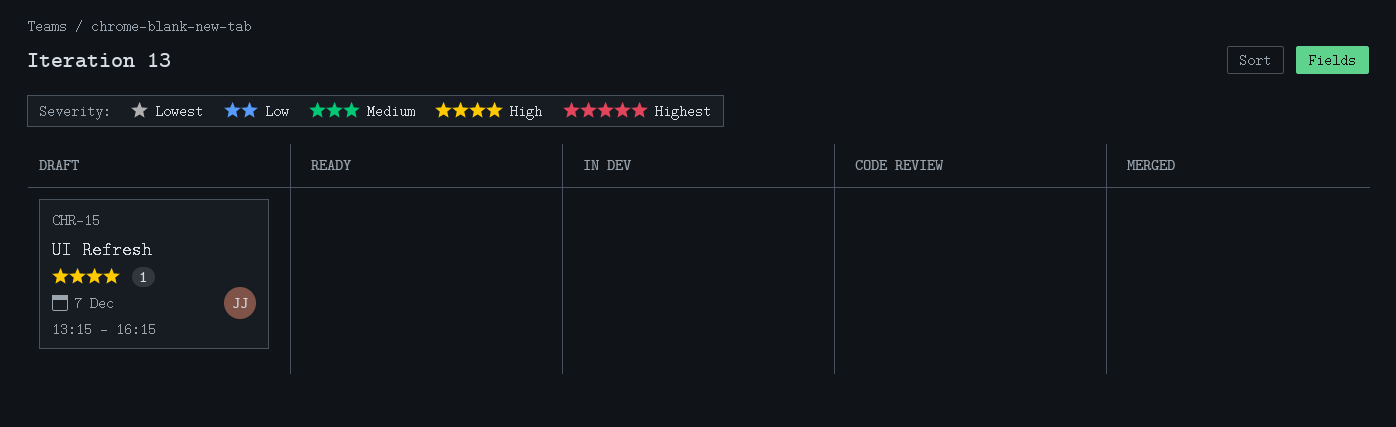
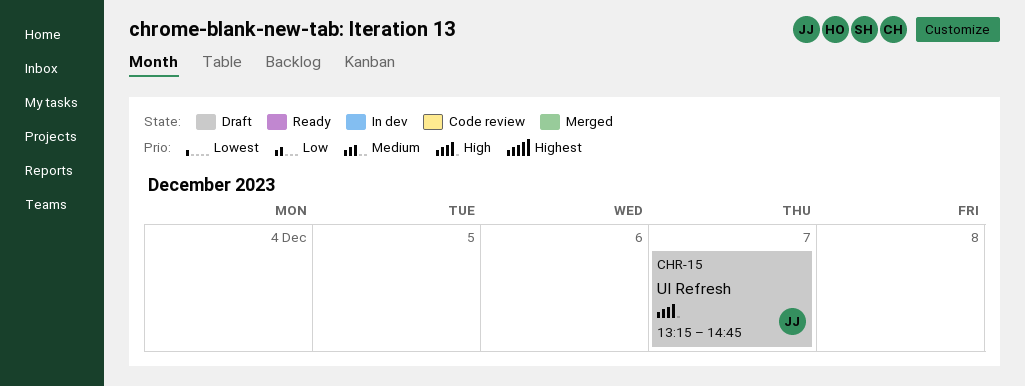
CHR-15, ends: 16:15 -> 14:45

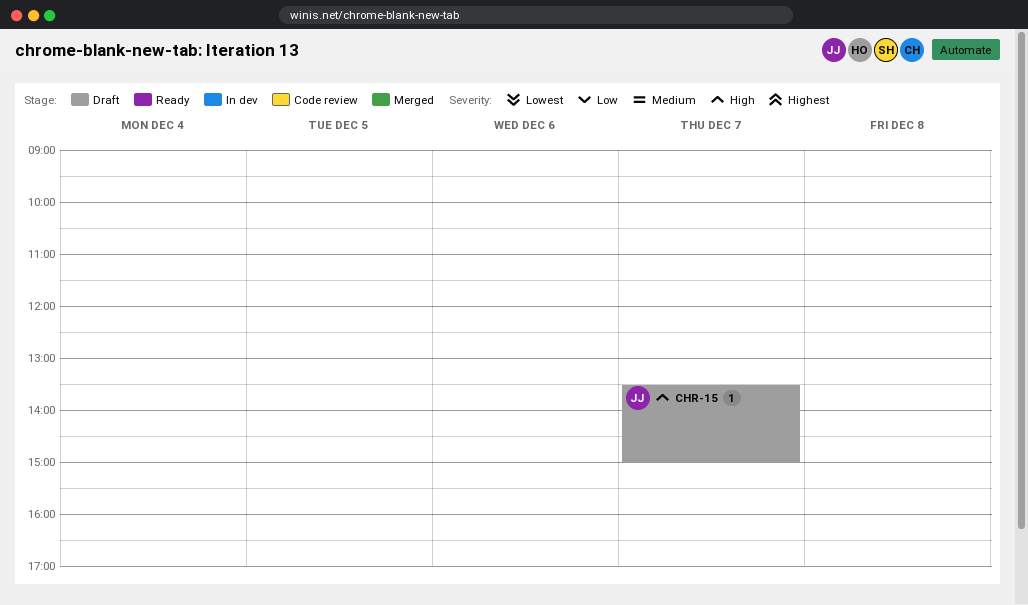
CHR-15, begins: 13:15 -> 13:30
CHR-15, ends: 14:45 -> 15:00

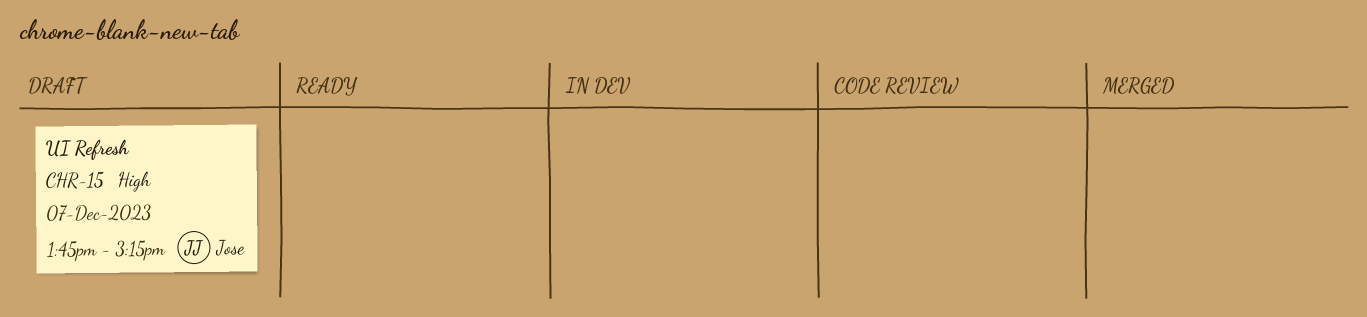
CHR-15, begins: 13:30 -> 13:45
CHR-15, ends: 15:00 -> 15:15

